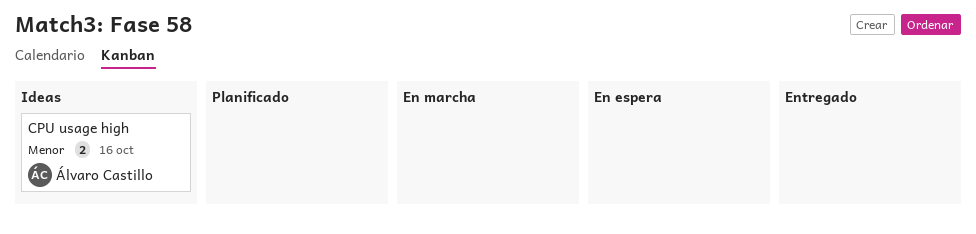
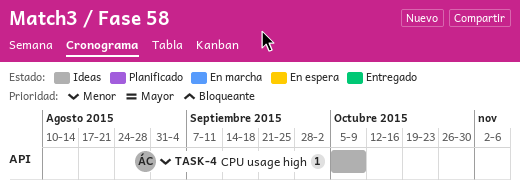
CPU usage high, estimate: 2 -> 1
CPU usage high, due: Oct 16 -> Oct 9

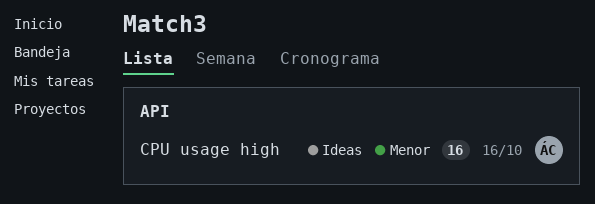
CPU usage high, estimate: 1 -> 16
CPU usage high, due: Oct 9 -> Oct 16

